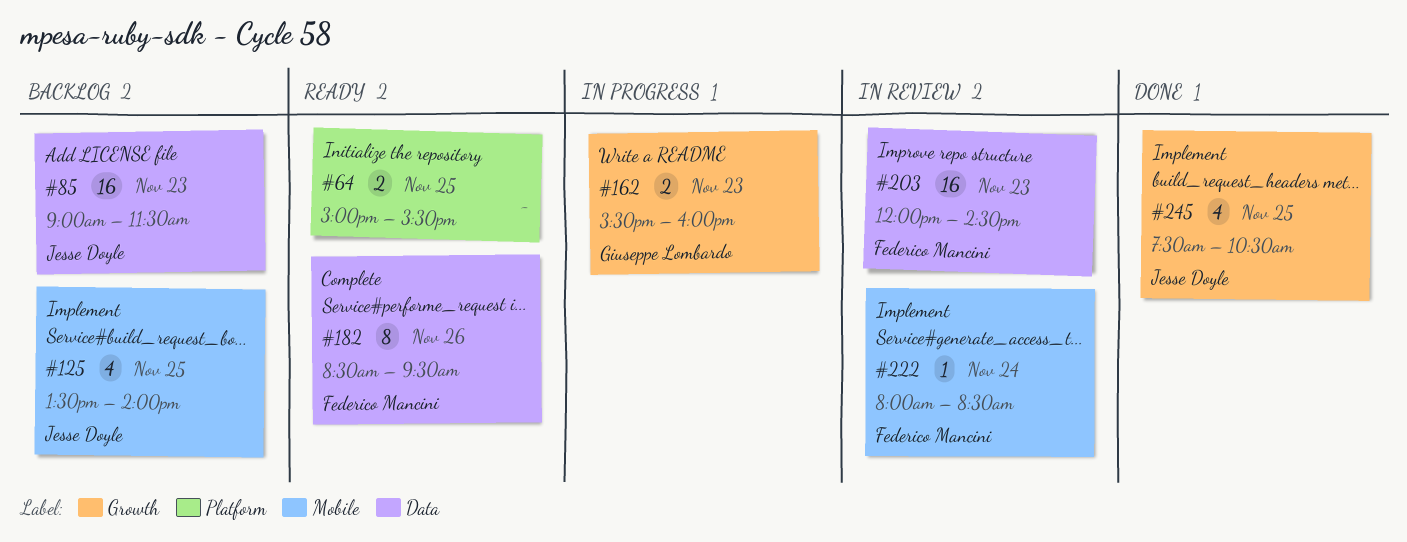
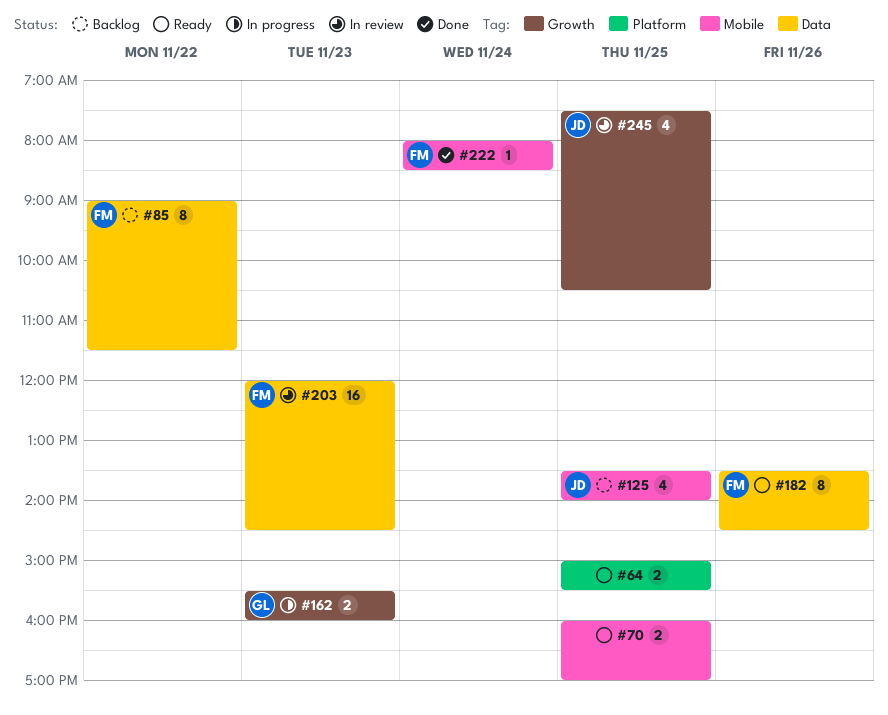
#70: none -> present
#85, owner: Jesse Doyle -> Federico Mancini
#85, estimate: 16 -> 8
#85, day: Nov 23 -> Nov 22
#182, begins: 08:30 -> 13:30
#182, ends: 09:30 -> 14:30
#222, status: In review -> Done
#245, status: Done -> In review

